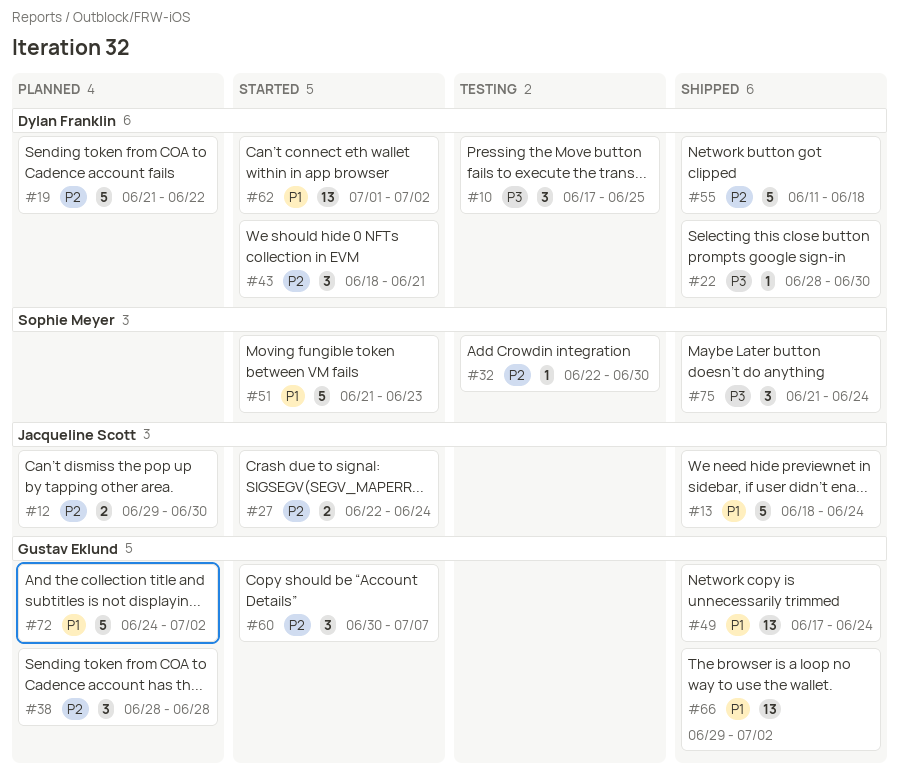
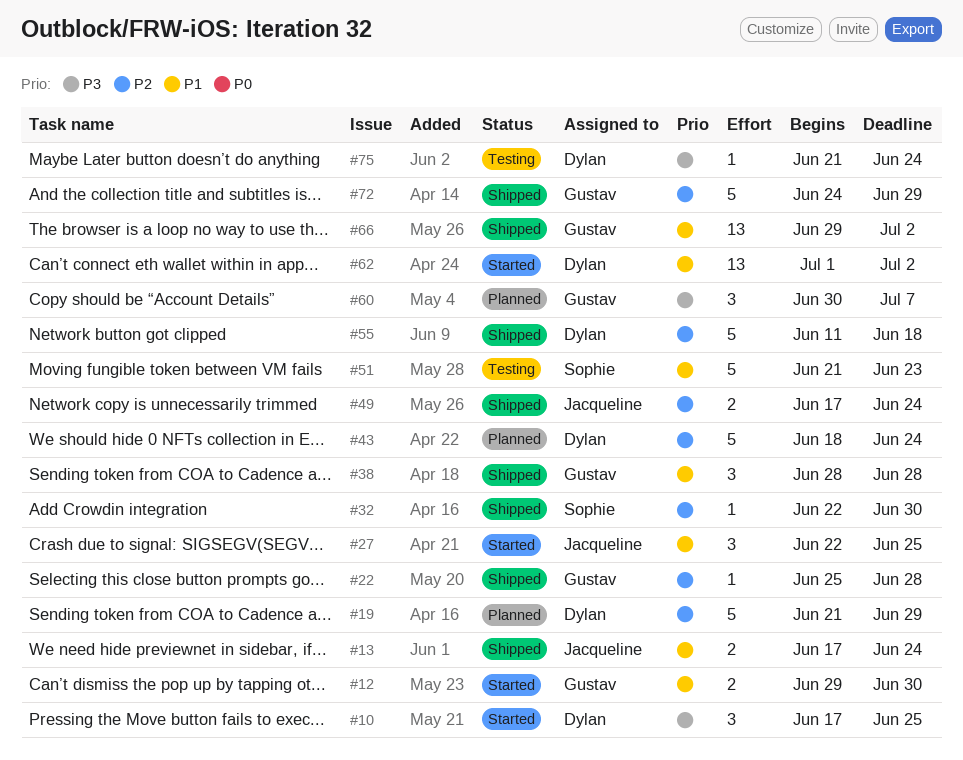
#10, status: Testing -> Started
#12, status: Planned -> Started
#12, owner: Jacqueline Scott -> Gustav Eklund
#12, priority: P2 -> P1
#13, estimate: 5 -> 2
#13, start: Jun 18 -> Jun 17
#19, due: Jun 22 -> Jun 29
#22, owner: Dylan Franklin -> Gustav Eklund
#22, priority: P3 -> P2
#22, start: Jun 28 -> Jun 25
#22, due: Jun 30 -> Jun 28
#27, priority: P2 -> P1
#27, estimate: 2 -> 3
#27, due: Jun 24 -> Jun 25
#32, status: Testing -> Shipped
#38, status: Planned -> Shipped
#38, priority: P2 -> P1
#43, status: Started -> Planned
#43, estimate: 3 -> 5
#43, due: Jun 21 -> Jun 24
#49, owner: Gustav Eklund -> Jacqueline Scott
#49, priority: P1 -> P2
#49, estimate: 13 -> 2
#51, status: Started -> Testing
#60, status: Started -> Planned
#60, priority: P2 -> P3
#72, status: Planned -> Shipped
#72, priority: P1 -> P2
#72, due: Jul 2 -> Jun 29
#75, status: Shipped -> Testing
#75, owner: Sophie Meyer -> Dylan Franklin
#75, estimate: 3 -> 1

